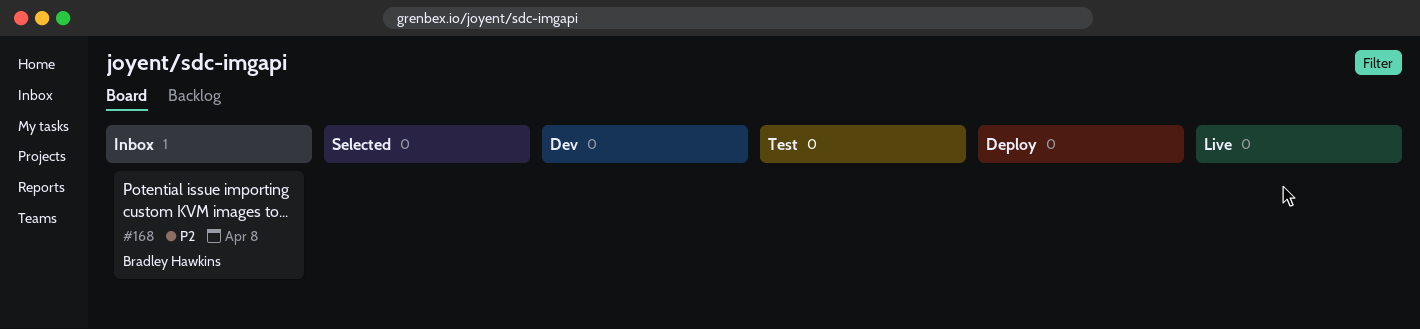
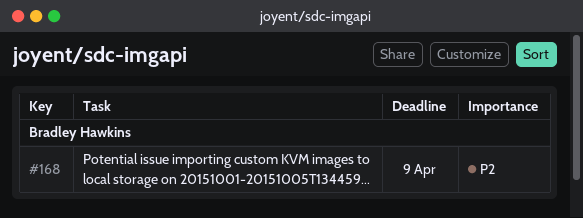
#168, due: Apr 8 -> Apr 9

